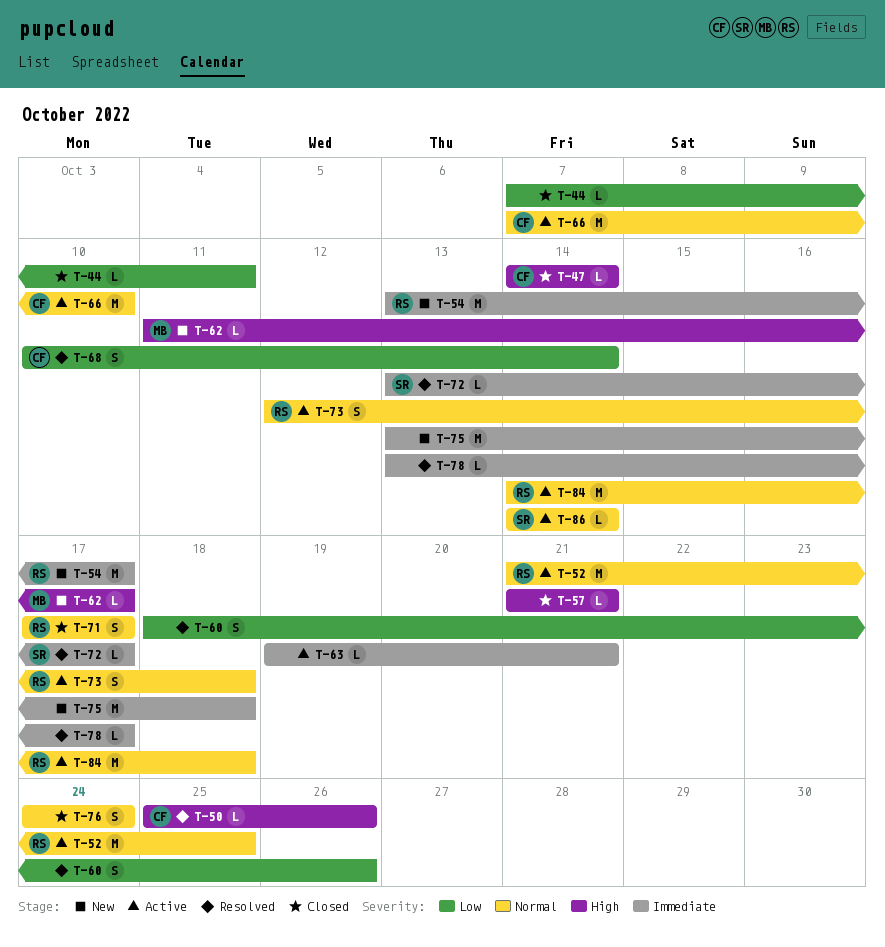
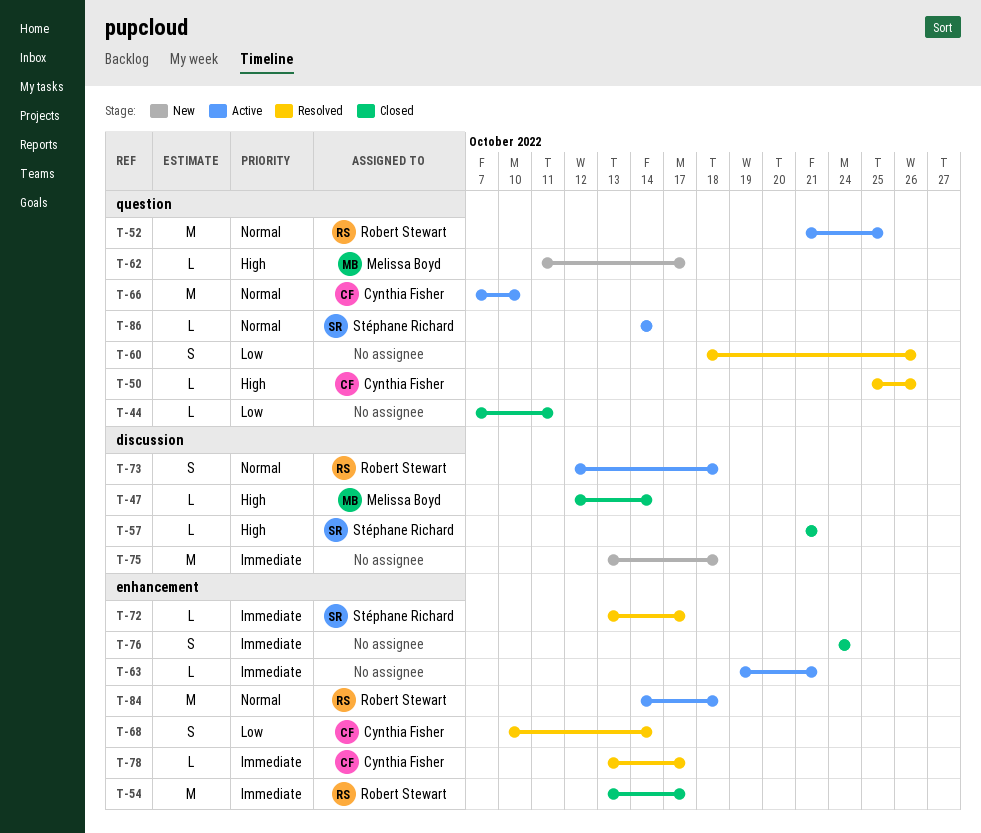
T-47, owner: Cynthia Fisher -> Melissa Boyd
T-47, start: Oct 14 -> Oct 12
T-54, status: New -> Closed
T-57, owner: none -> Stéphane Richard
T-71: present -> none
T-76, priority: Normal -> Immediate
T-78, owner: none -> Cynthia Fisher

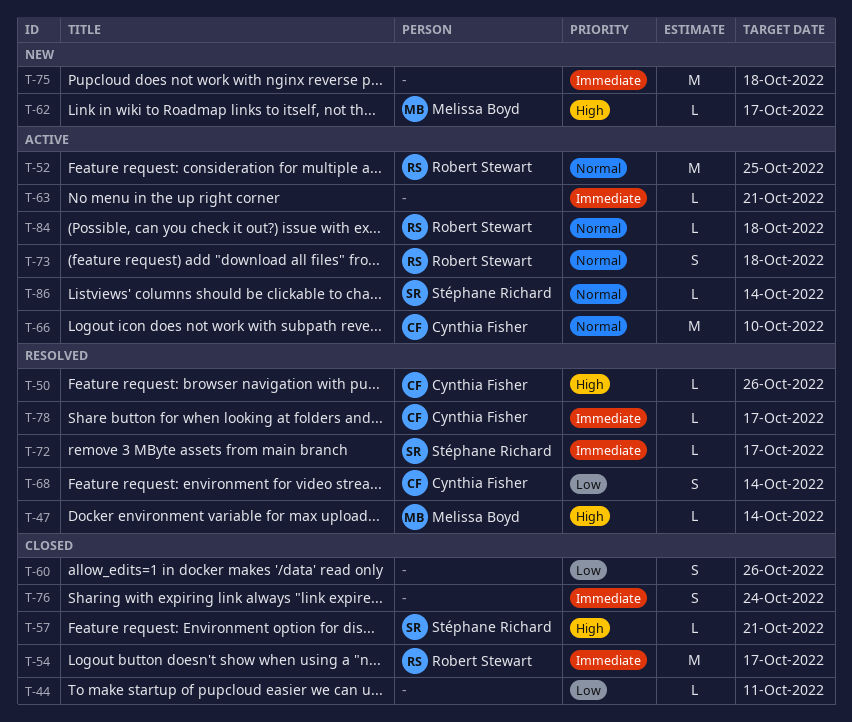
T-47, status: Closed -> Resolved
T-60, status: Resolved -> Closed
T-84, estimate: M -> L

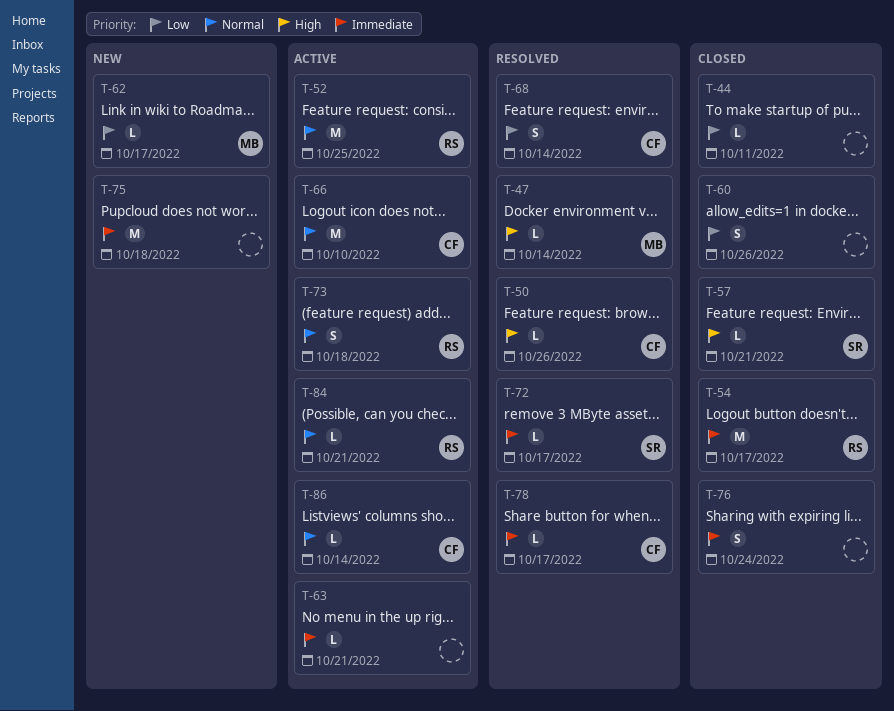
T-62, priority: High -> Low
T-84, due: Oct 18 -> Oct 21
T-86, owner: Stéphane Richard -> Cynthia Fisher

